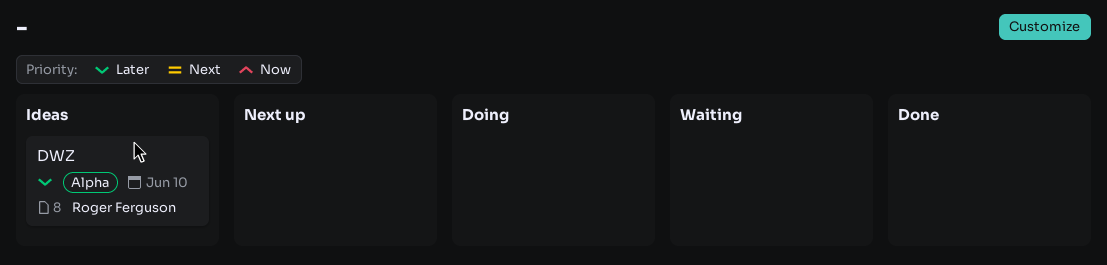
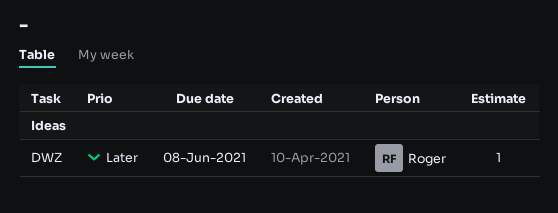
DWZ, due: Jun 10 -> Jun 8

